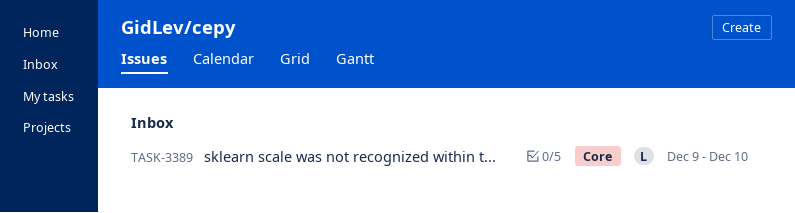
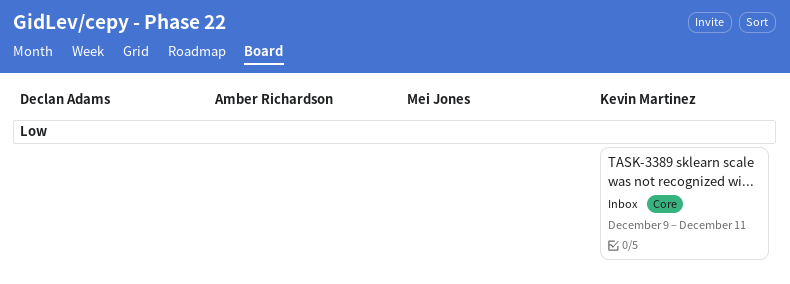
TASK-3389, due: Dec 10 -> Dec 11

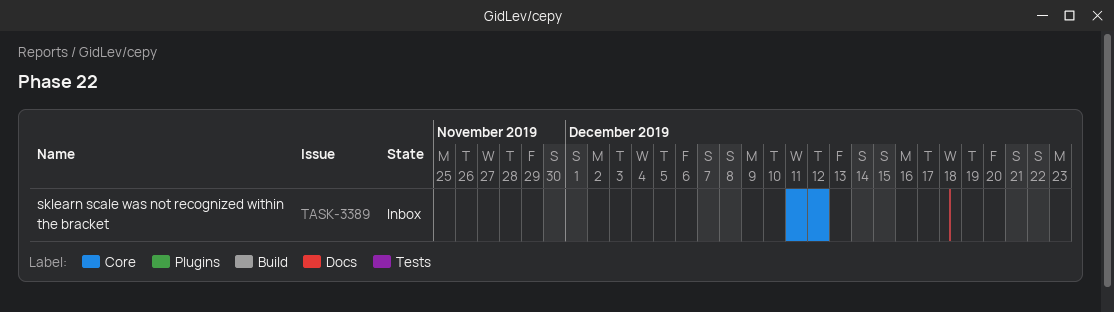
TASK-3389, start: Dec 9 -> Dec 11
TASK-3389, due: Dec 11 -> Dec 12

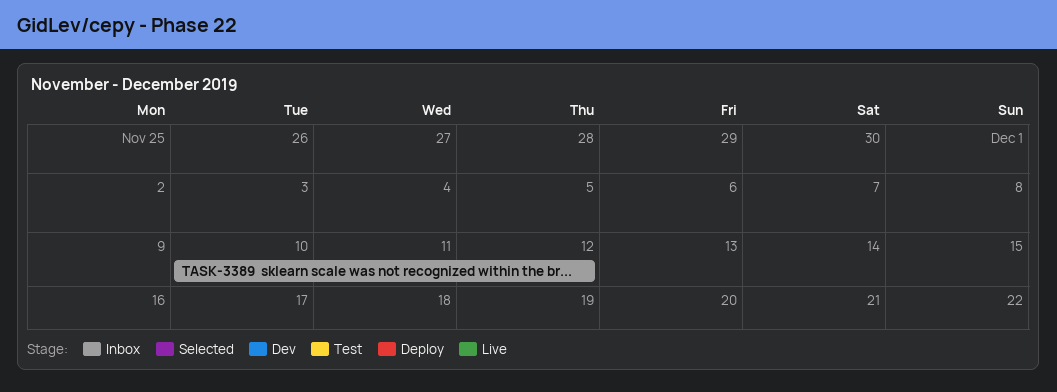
TASK-3389, start: Dec 11 -> Dec 10

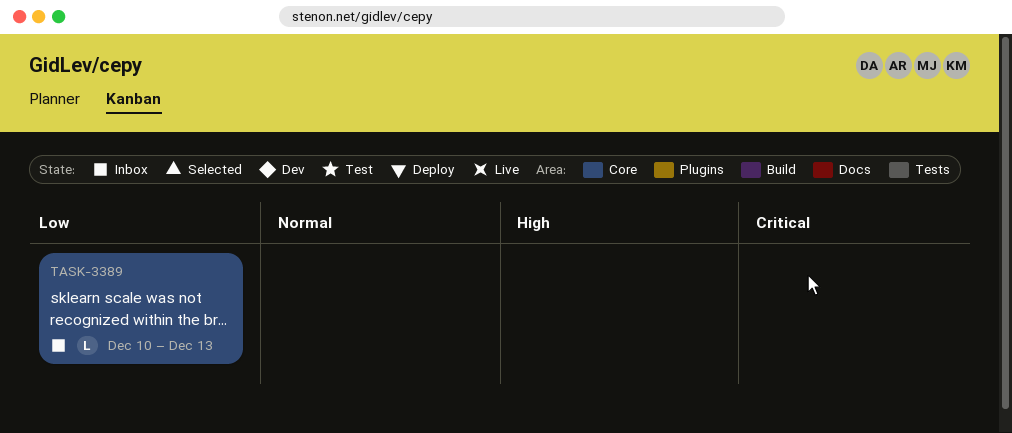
TASK-3389, due: Dec 12 -> Dec 13

